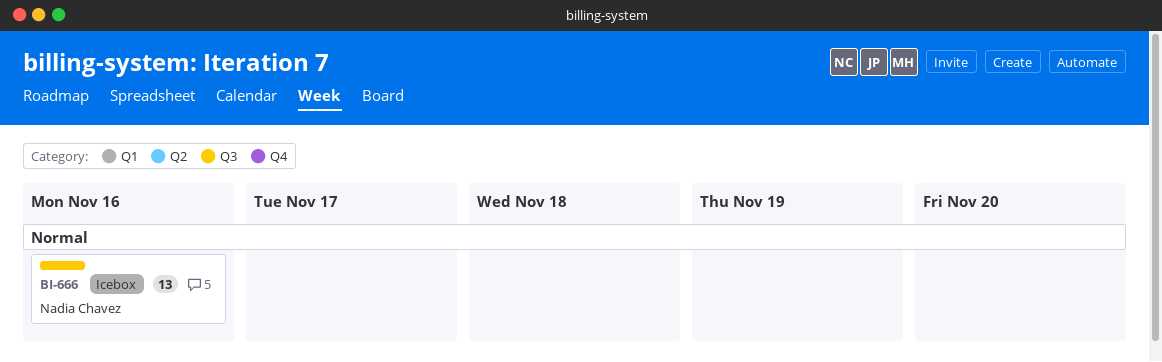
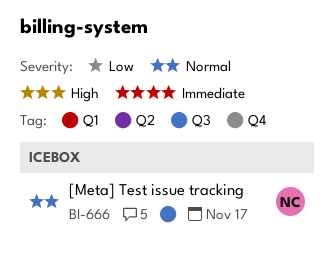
BI-666, due: Nov 16 -> Nov 17

